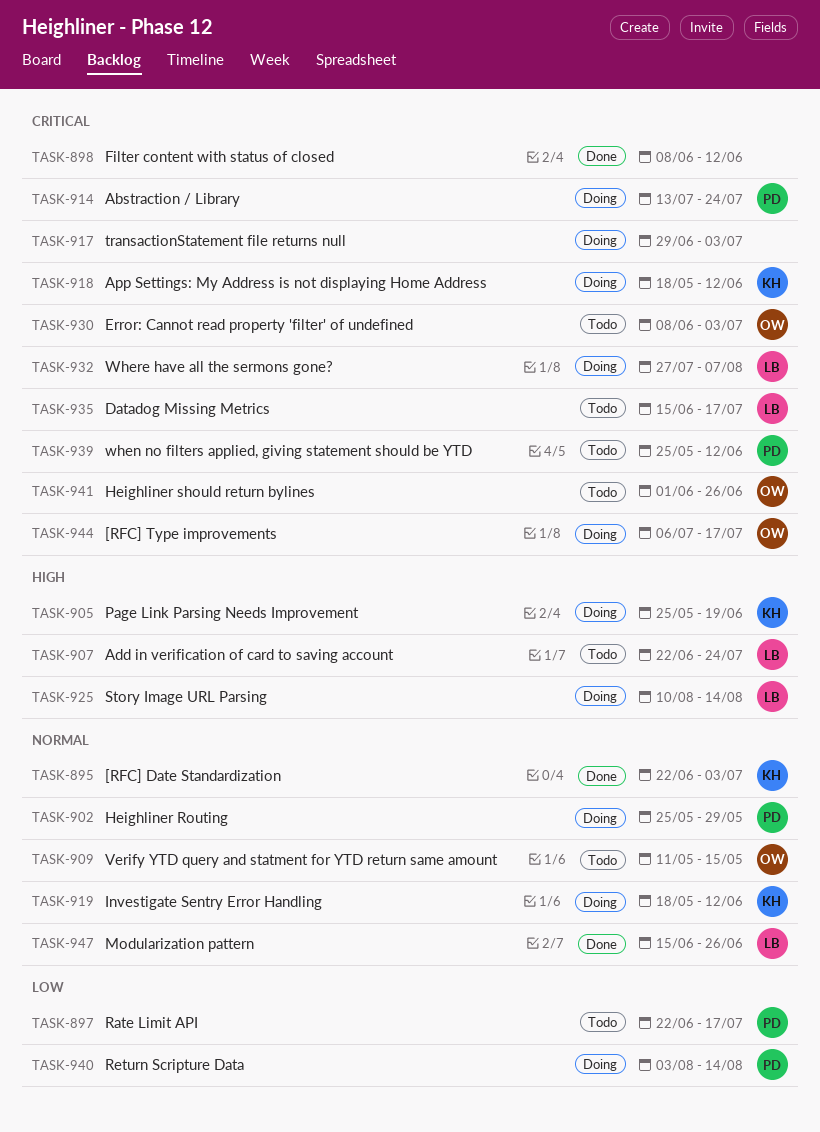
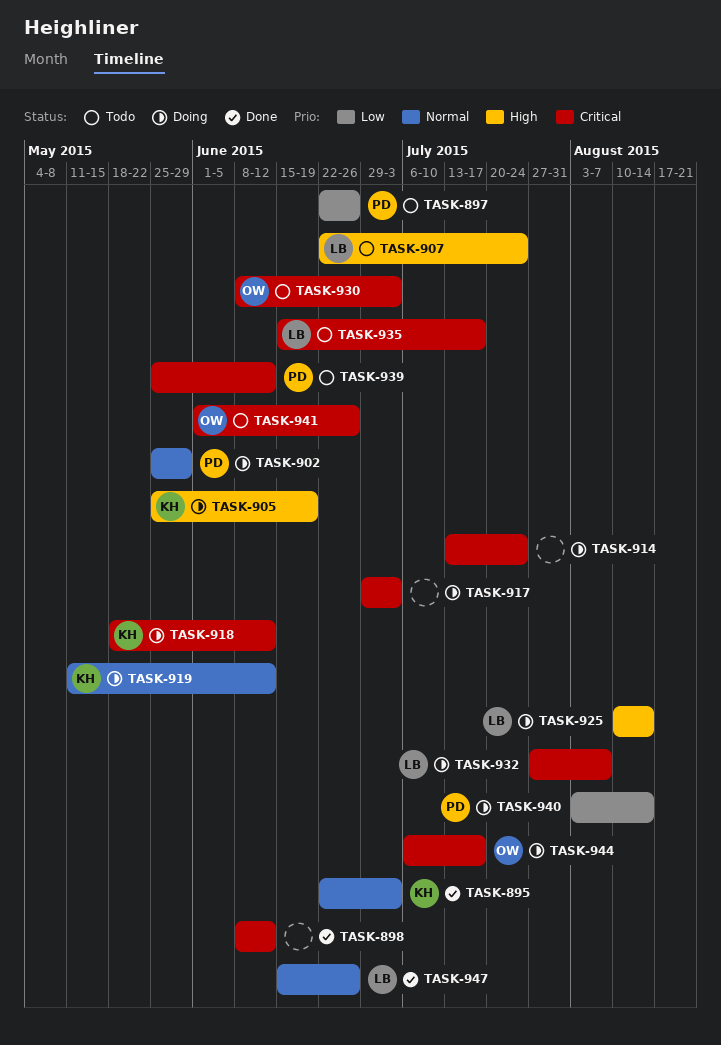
TASK-897, due: Jul 17 -> Jun 26
TASK-909: present -> none
TASK-914, owner: PD -> none
TASK-919, start: May 18 -> May 11

